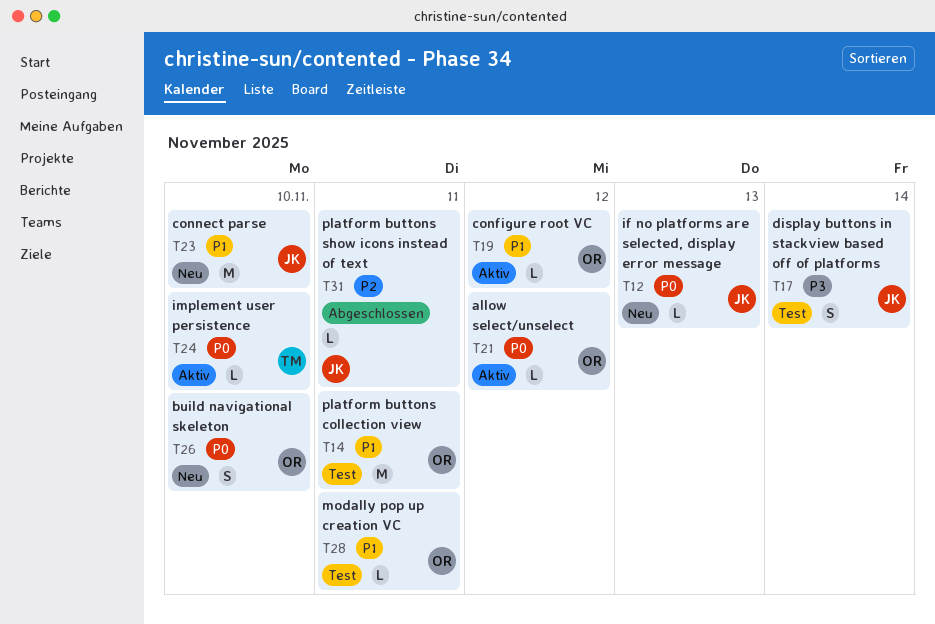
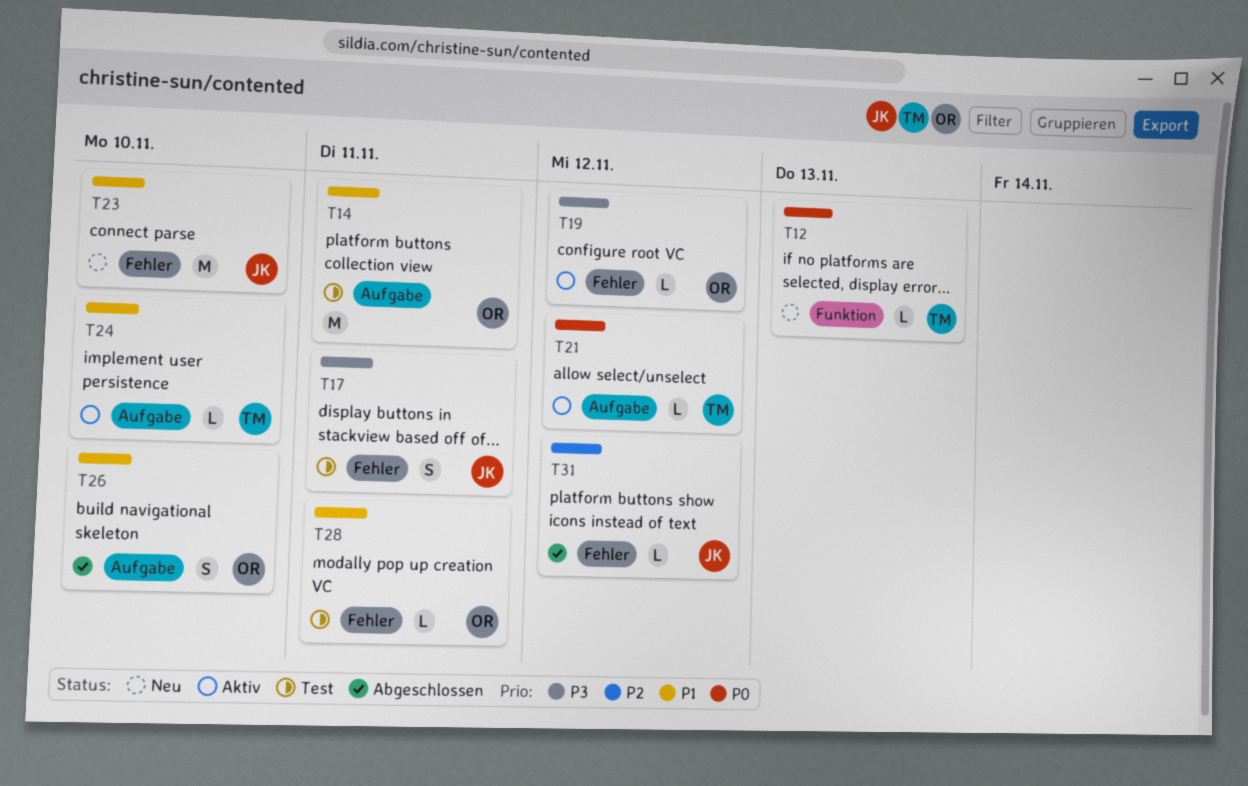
T12, owner: JK -> TM
T17, due: Nov 14 -> Nov 11
T19, priority: P1 -> P3
T21, owner: OR -> TM
T24, priority: P0 -> P1
T26, status: Neu -> Abgeschlossen
T26, priority: P0 -> P1
T31, due: Nov 11 -> Nov 12

